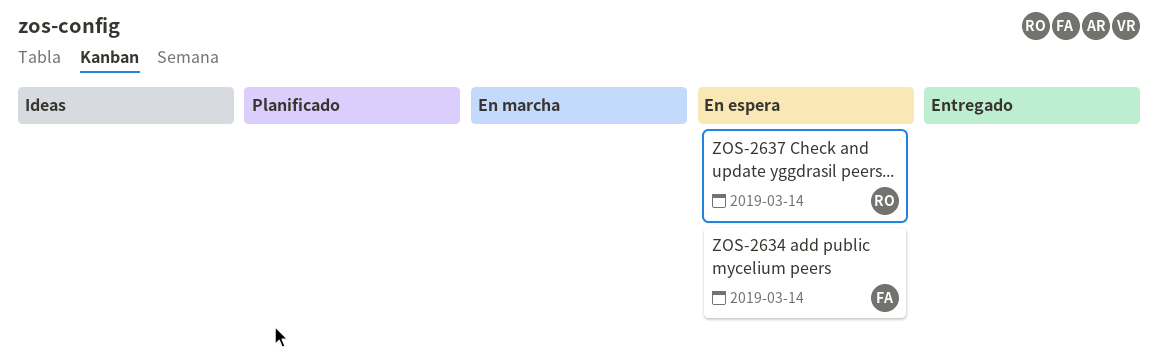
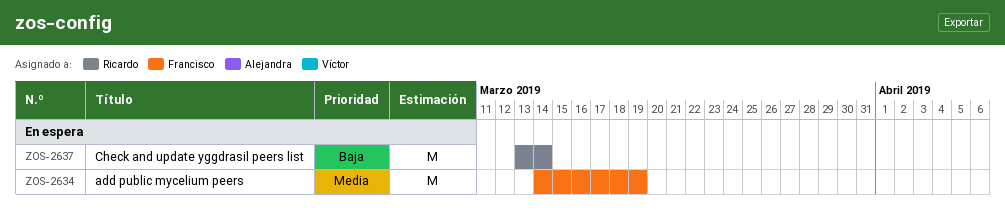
ZOS-2634, due: Mar 14 -> Mar 19

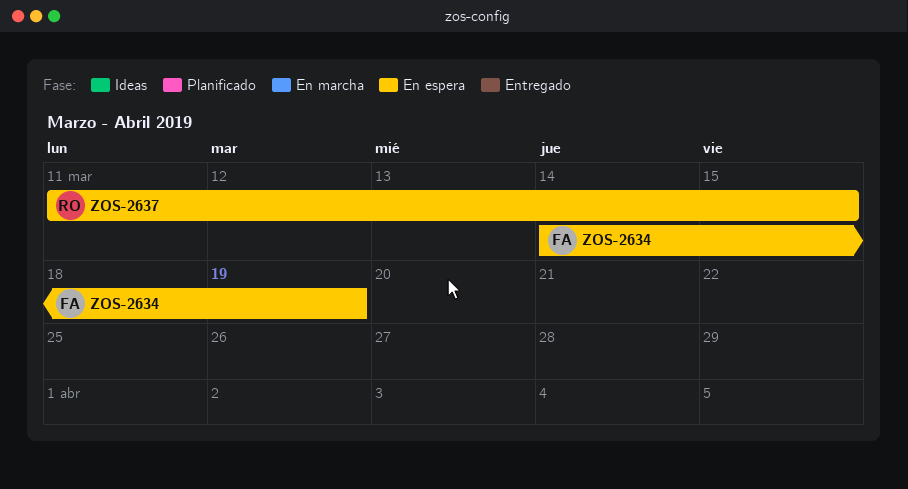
ZOS-2637, start: Mar 13 -> Mar 11
ZOS-2637, due: Mar 14 -> Mar 15

